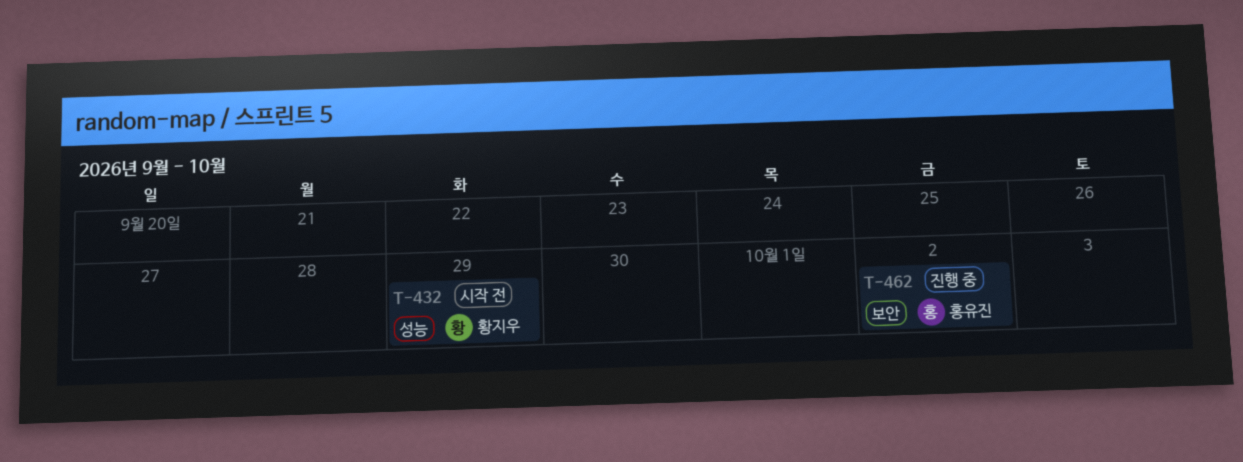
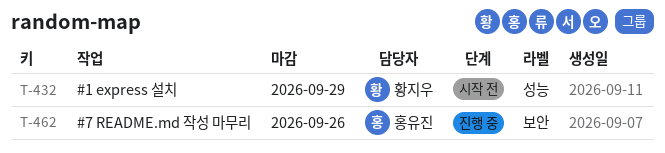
T-462, due: Oct 2 -> Sep 26

